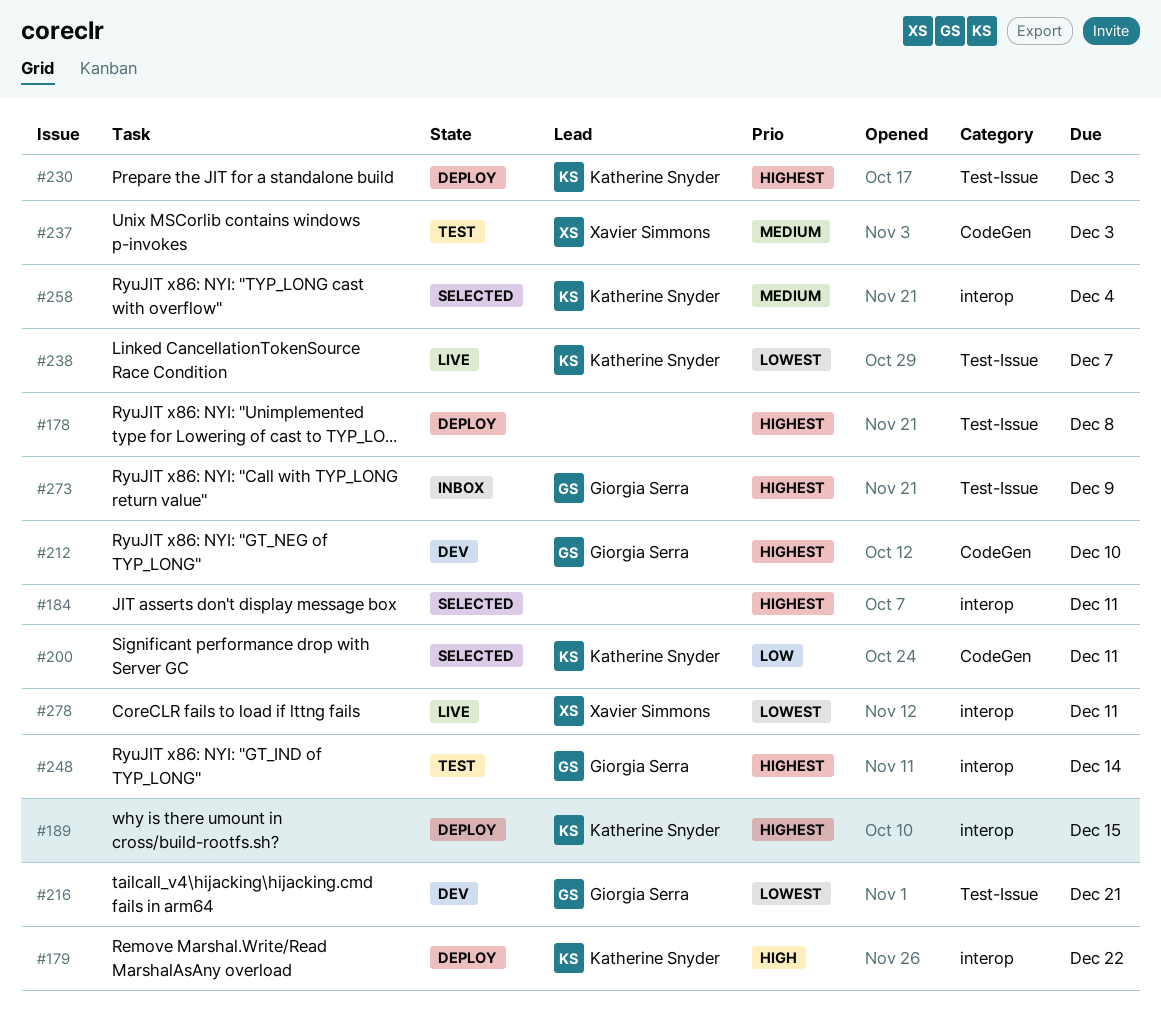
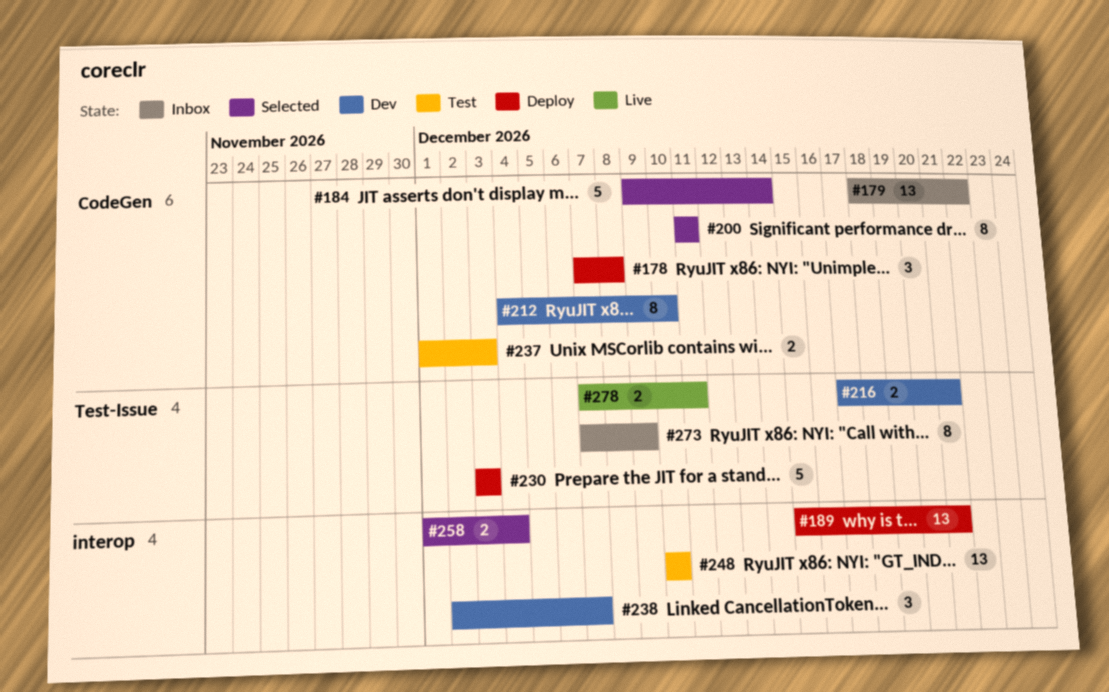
#178, label: Test-Issue -> CodeGen
#179, status: Deploy -> Inbox
#179, label: interop -> CodeGen
#184, label: interop -> CodeGen
#184, due: Dec 11 -> Dec 14
#189, due: Dec 15 -> Dec 21
#238, status: Live -> Dev
#238, label: Test-Issue -> interop
#248, due: Dec 14 -> Dec 10
#278, label: interop -> Test-Issue

